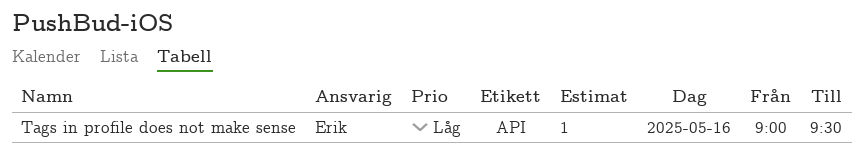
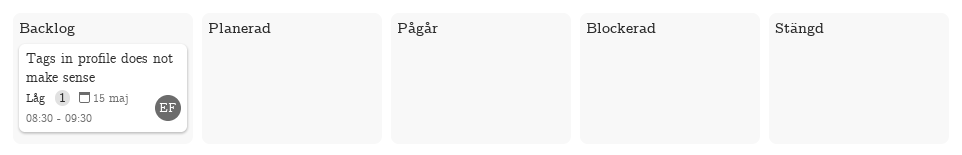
Tags in profile does not make sense, day: May 16 -> May 15
Tags in profile does not make sense, begins: 09:00 -> 08:30

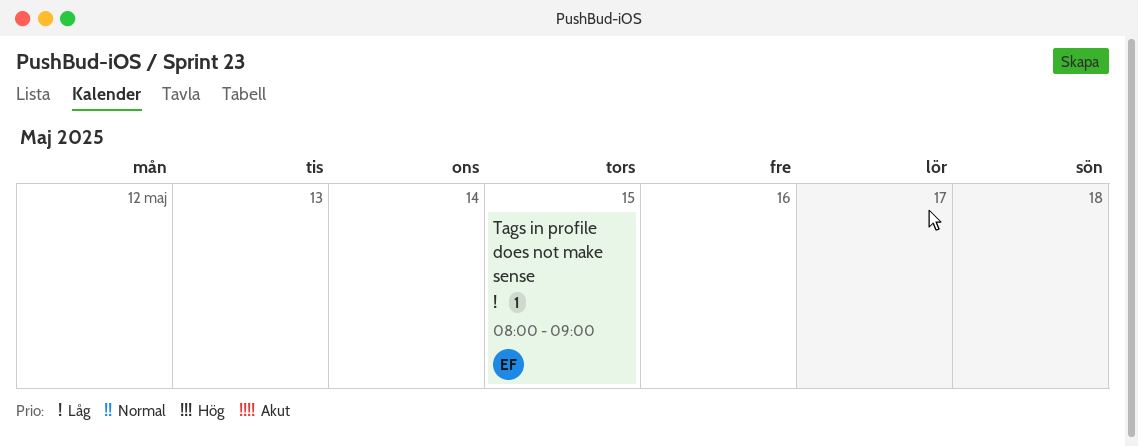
Tags in profile does not make sense, begins: 08:30 -> 08:00
Tags in profile does not make sense, ends: 09:30 -> 09:00

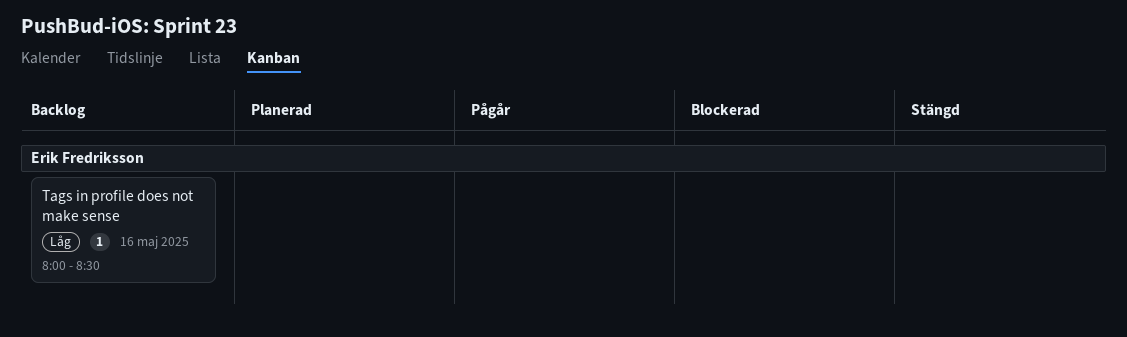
Tags in profile does not make sense, day: May 15 -> May 16
Tags in profile does not make sense, ends: 09:00 -> 08:30

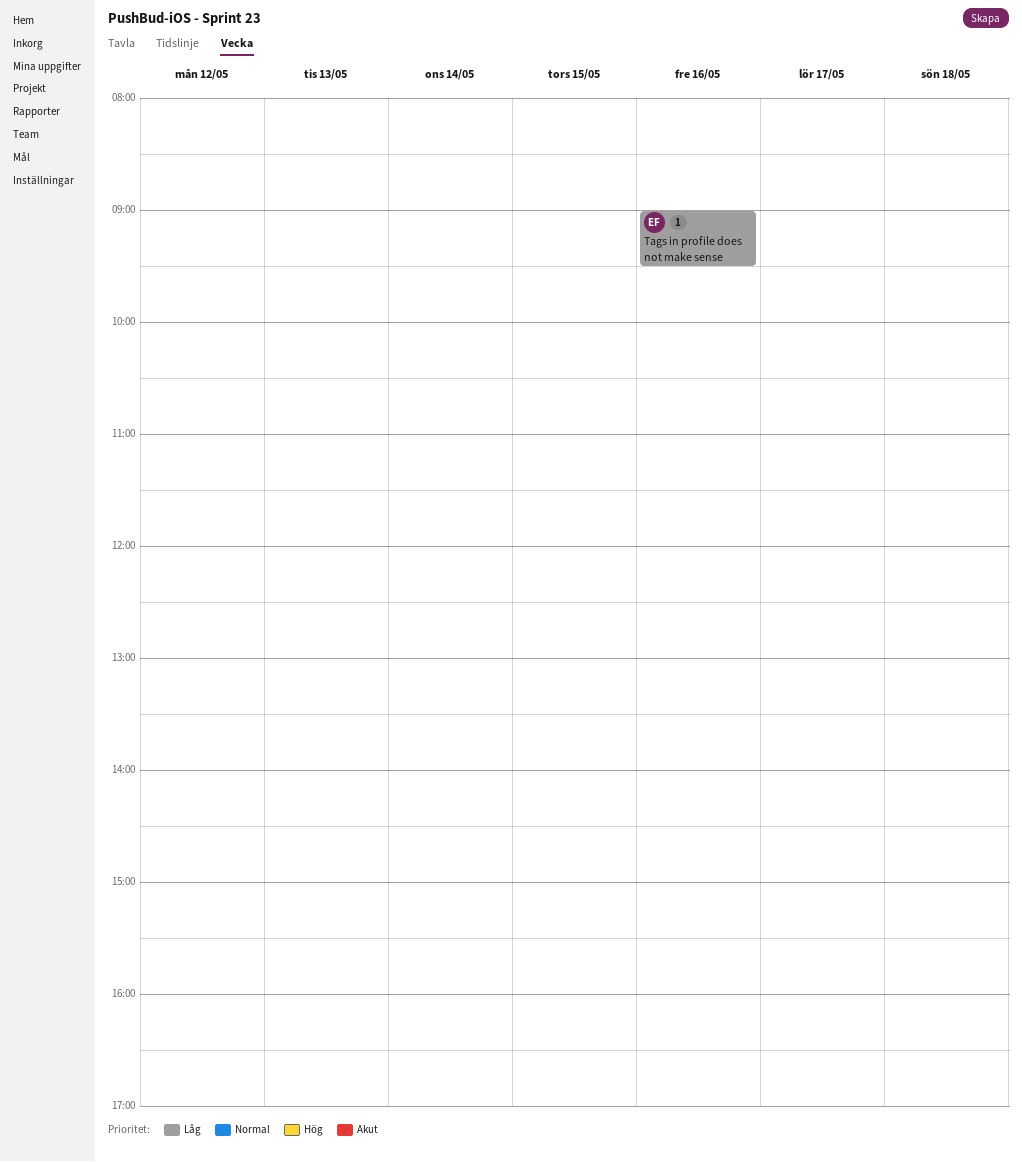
Tags in profile does not make sense, begins: 08:00 -> 09:00
Tags in profile does not make sense, ends: 08:30 -> 09:30

